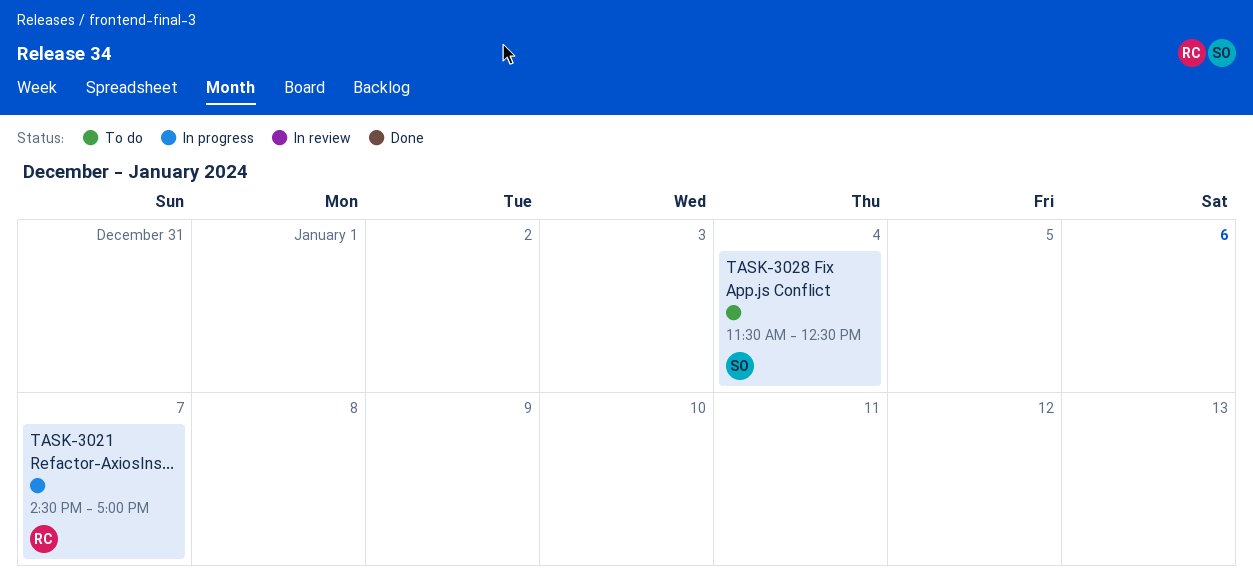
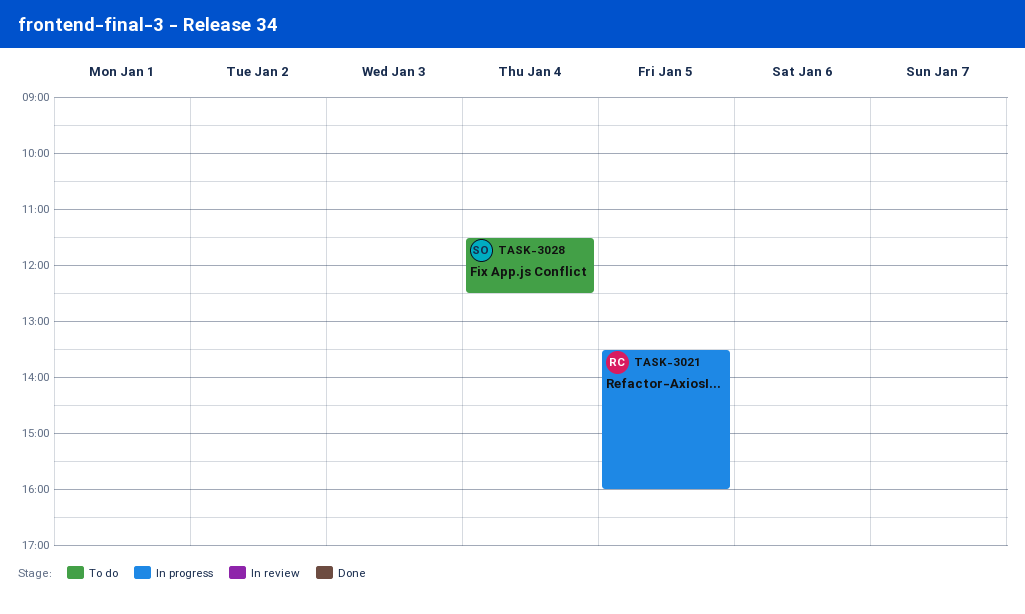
TASK-3021, day: Jan 7 -> Jan 5
TASK-3021, begins: 14:30 -> 13:30
TASK-3021, ends: 17:00 -> 16:00

